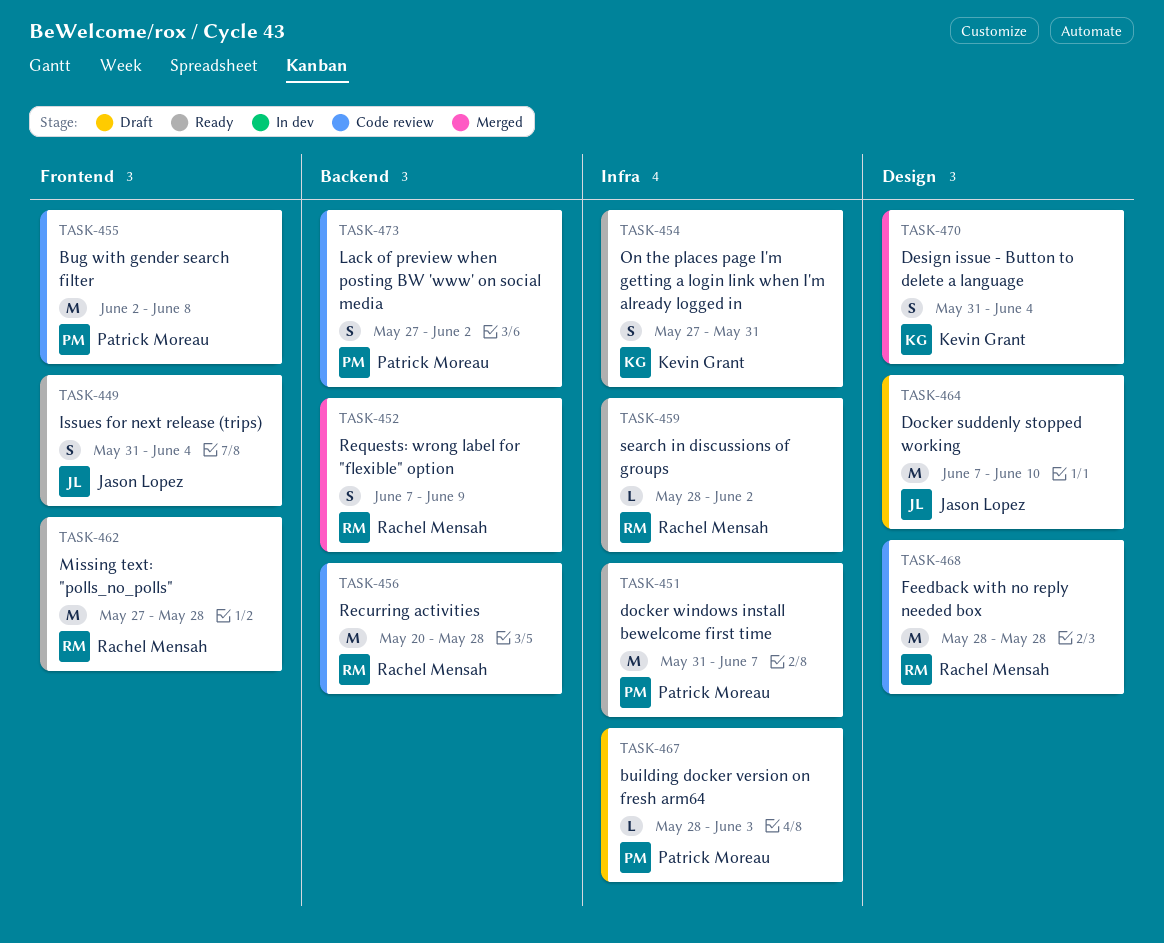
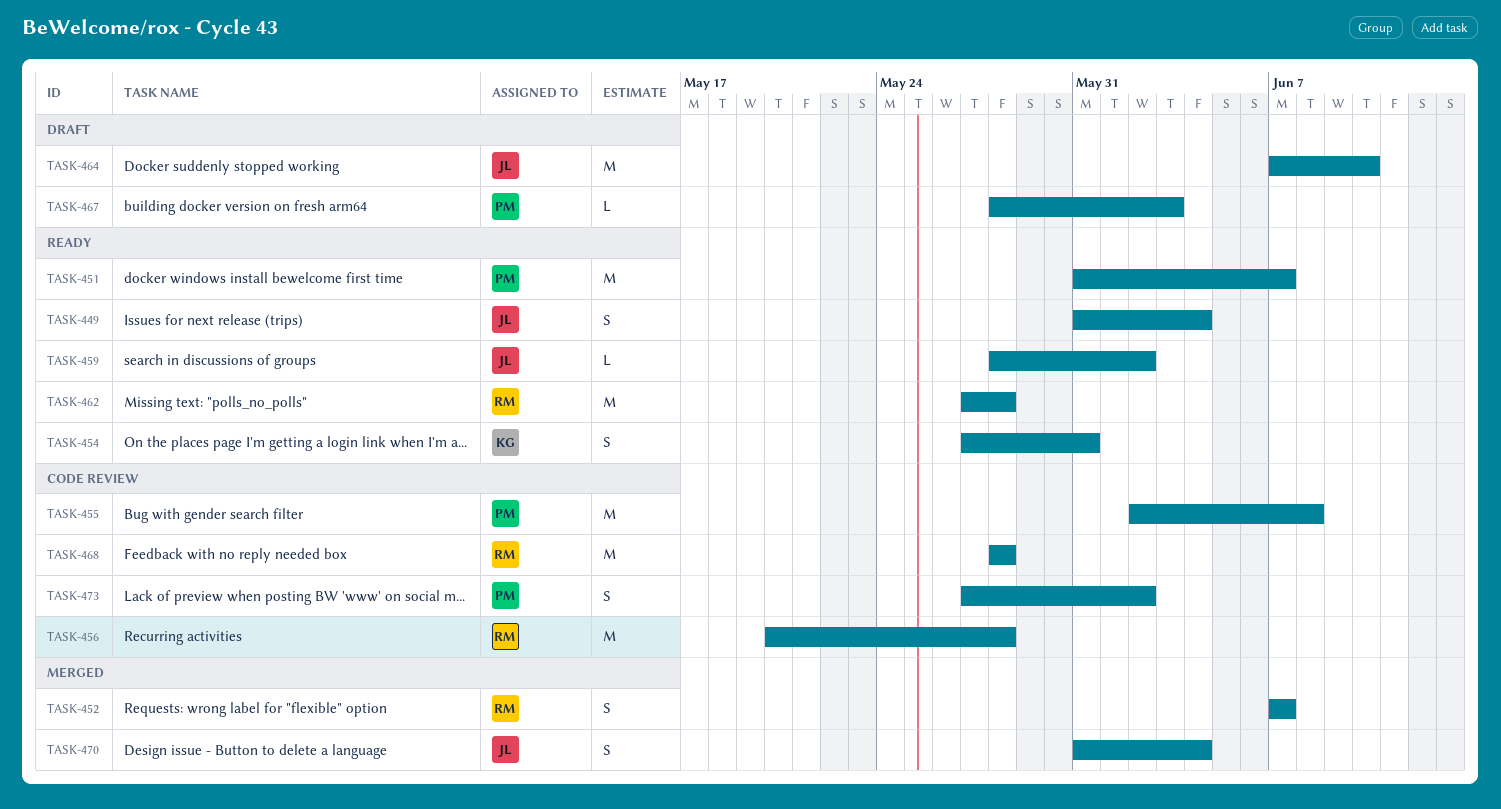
TASK-452, due: Jun 9 -> Jun 7
TASK-459, owner: Rachel Mensah -> Jason Lopez
TASK-470, owner: Kevin Grant -> Jason Lopez

